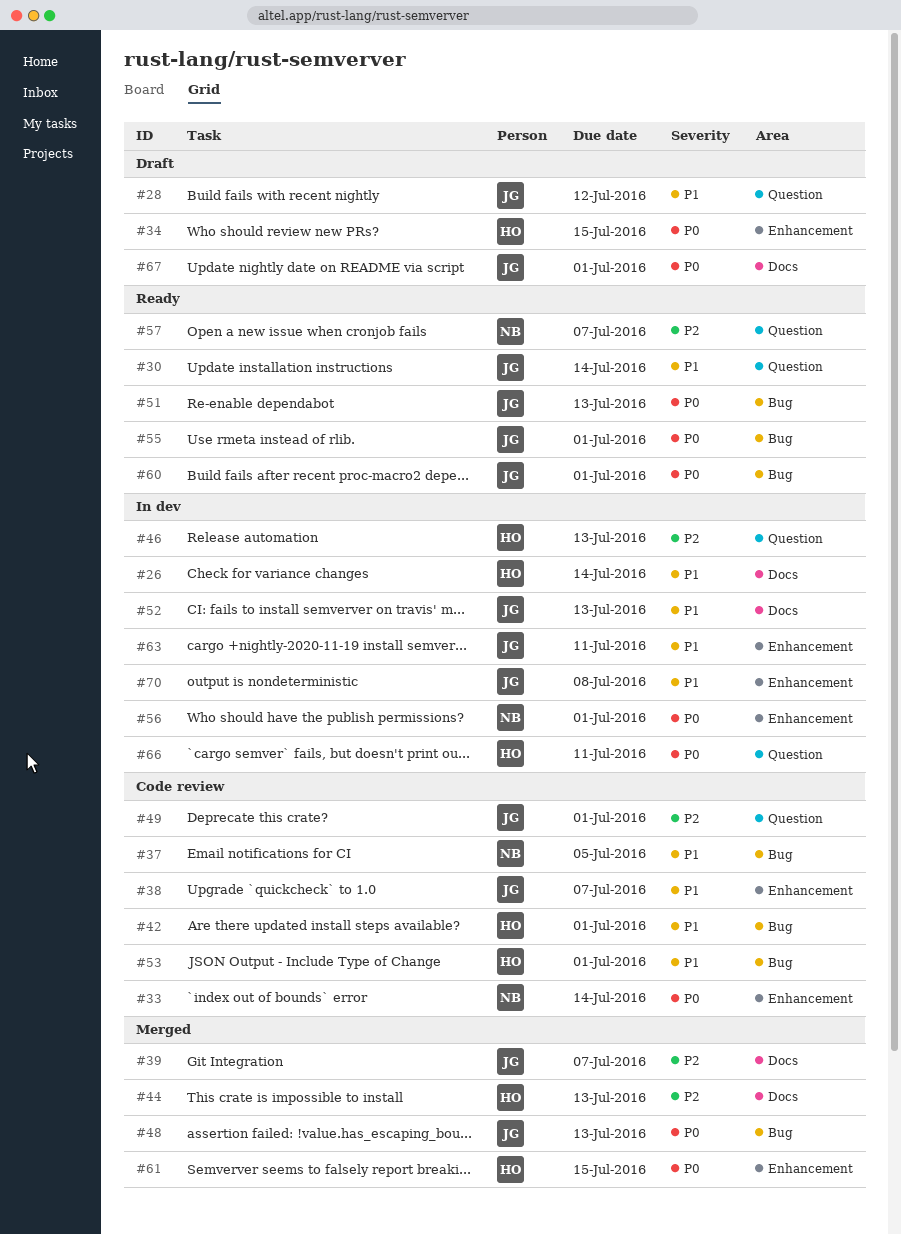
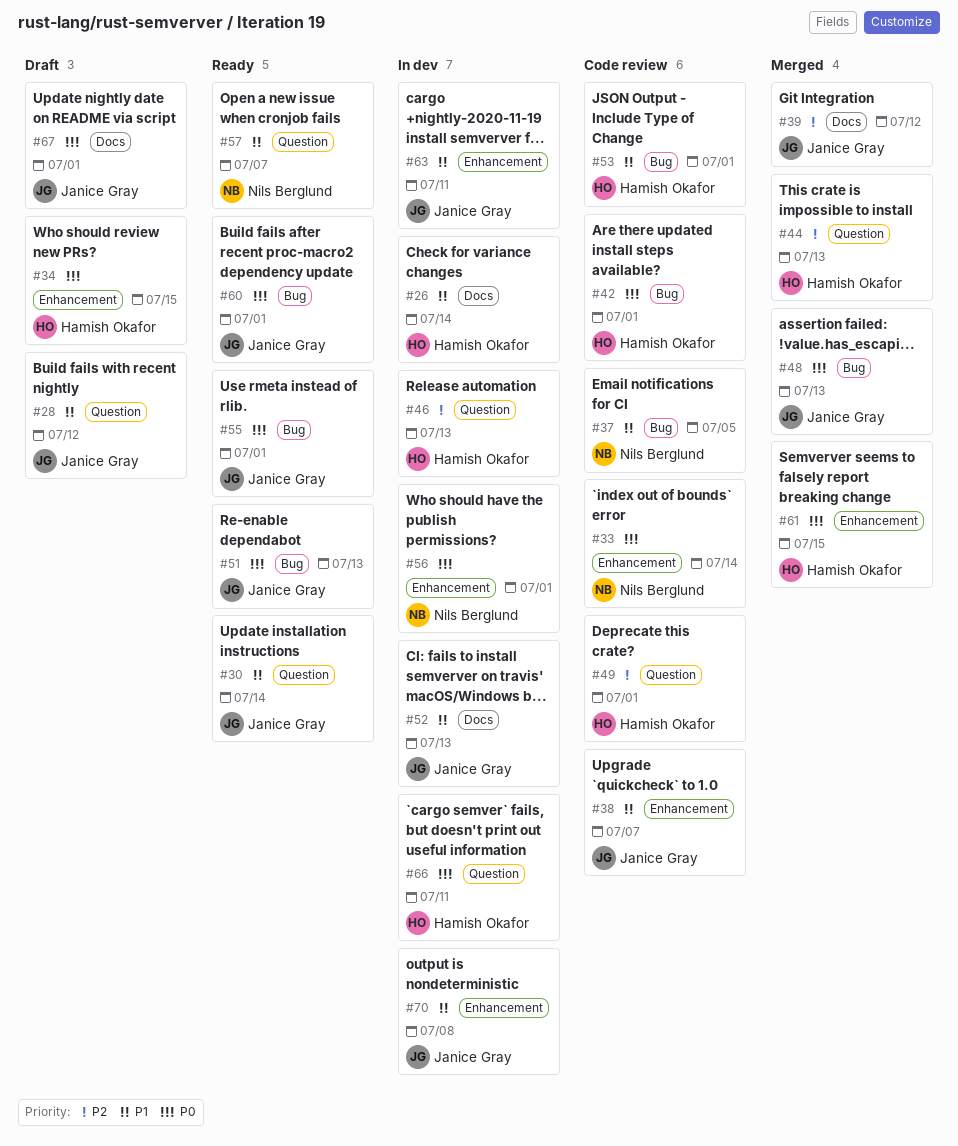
#39, due: Jul 7 -> Jul 12
#42, priority: P1 -> P0
#44, label: Docs -> Question
#49, owner: Janice Gray -> Hamish Okafor
#57, priority: P2 -> P1

